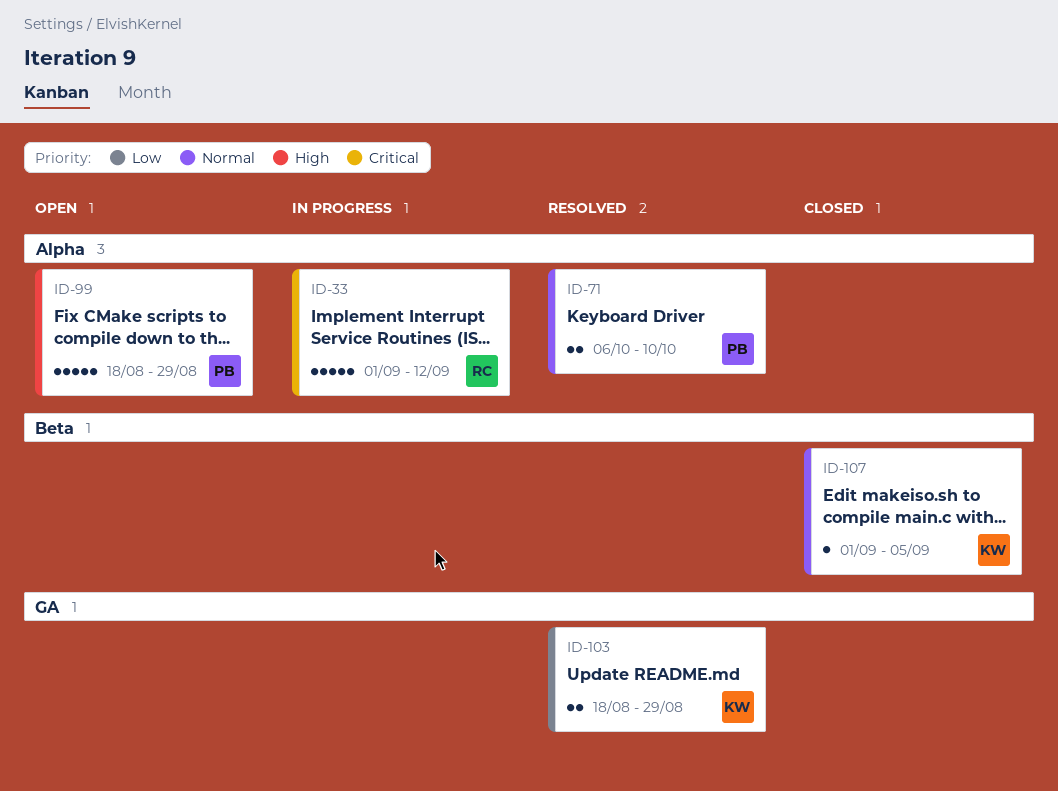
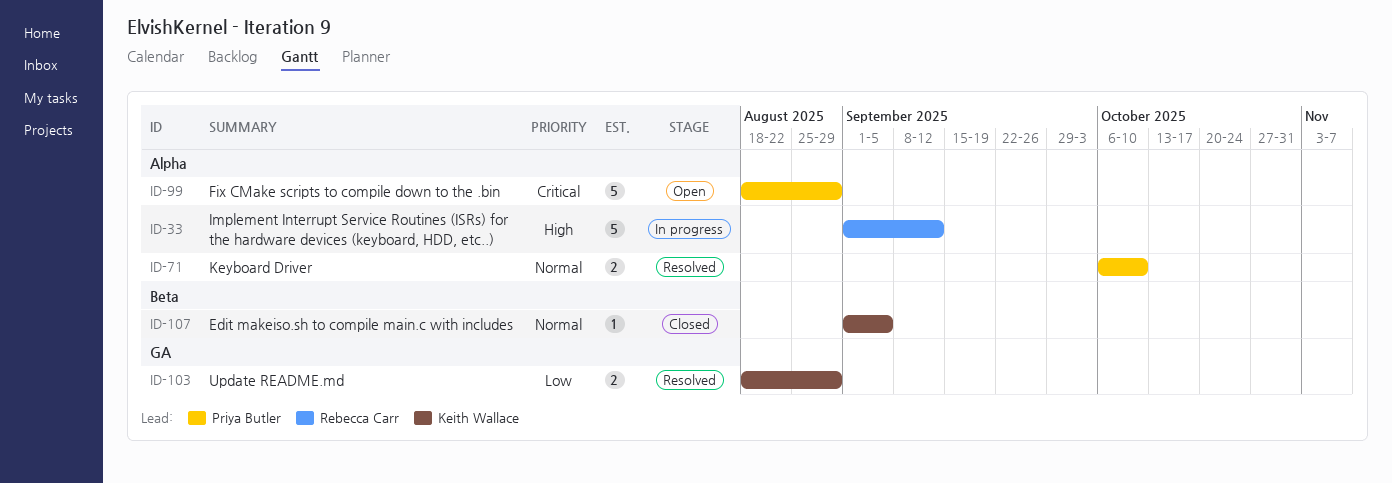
ID-33, priority: Critical -> High
ID-99, priority: High -> Critical

